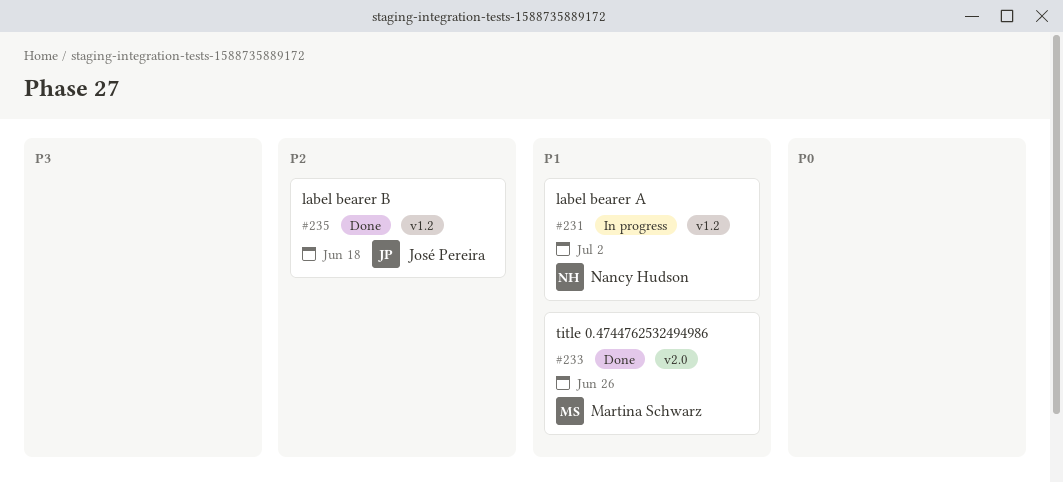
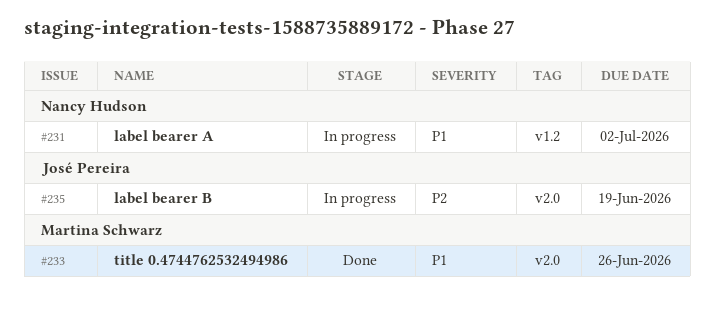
#235, status: Done -> In progress
#235, label: v1.2 -> v2.0
#235, due: Jun 18 -> Jun 19

